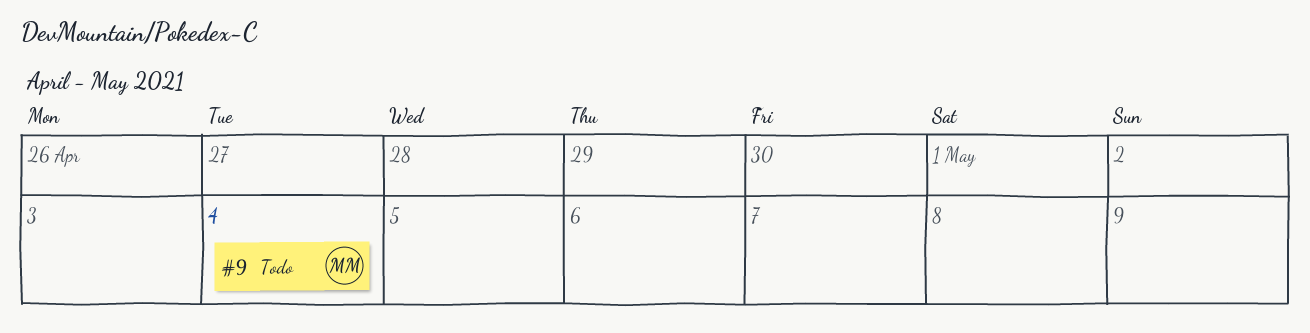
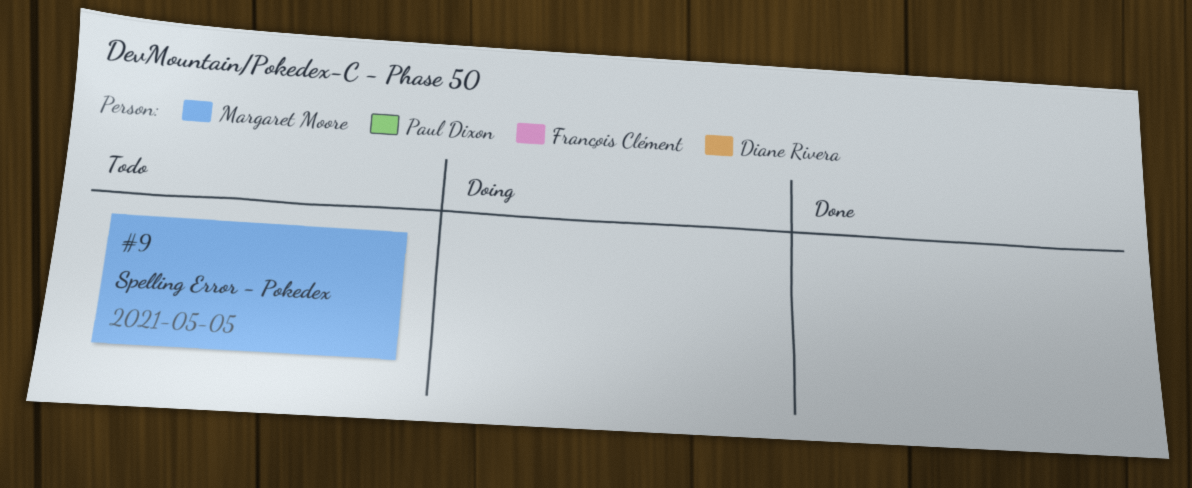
#9, due: May 4 -> May 5

